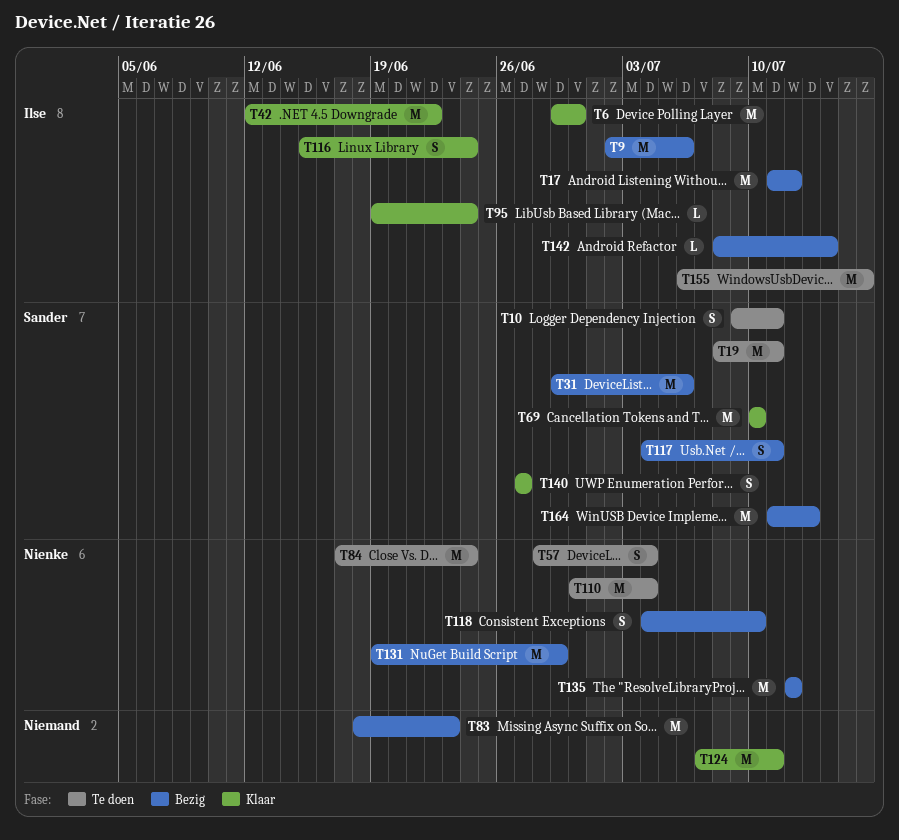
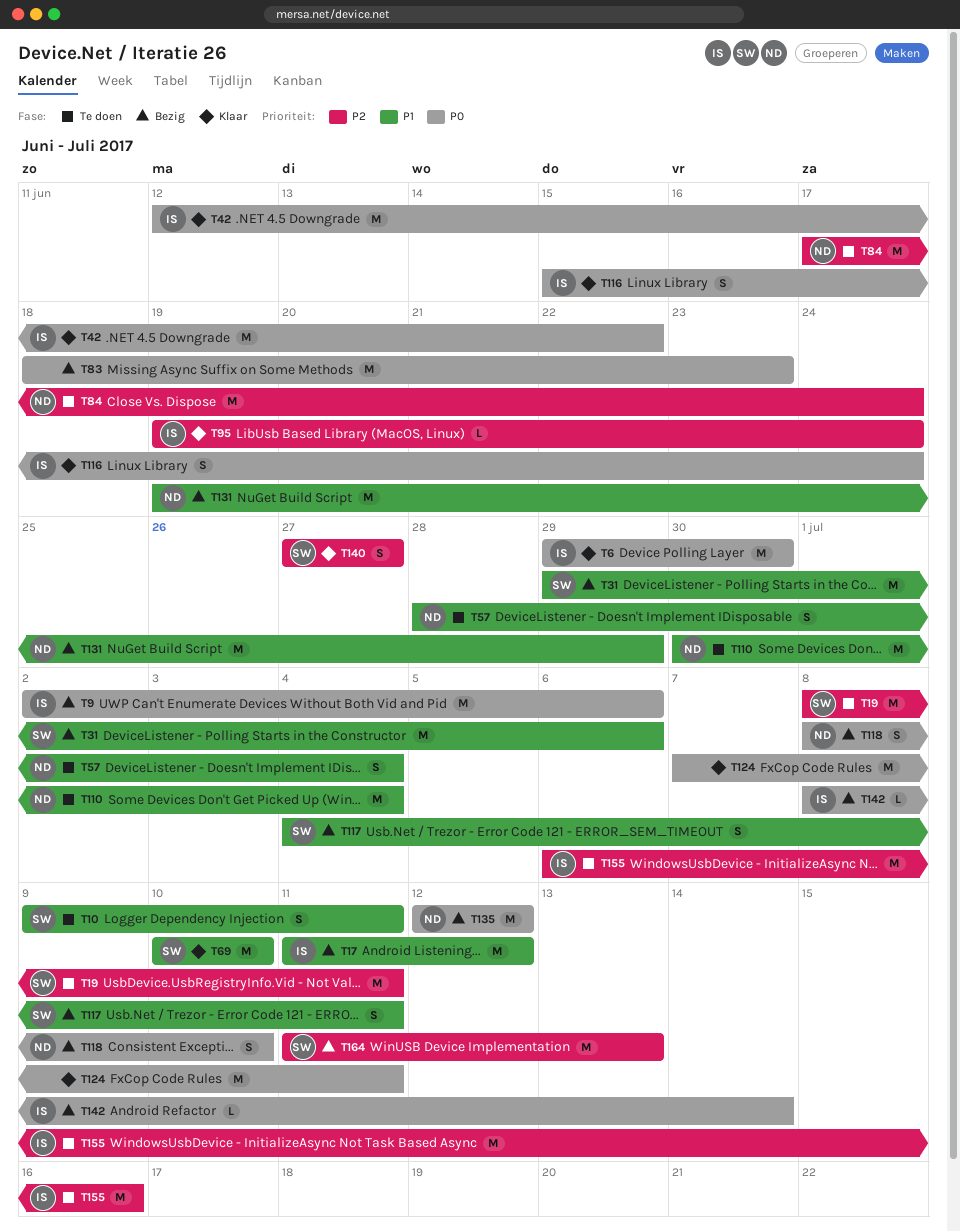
T118, start: Jul 4 -> Jul 8

